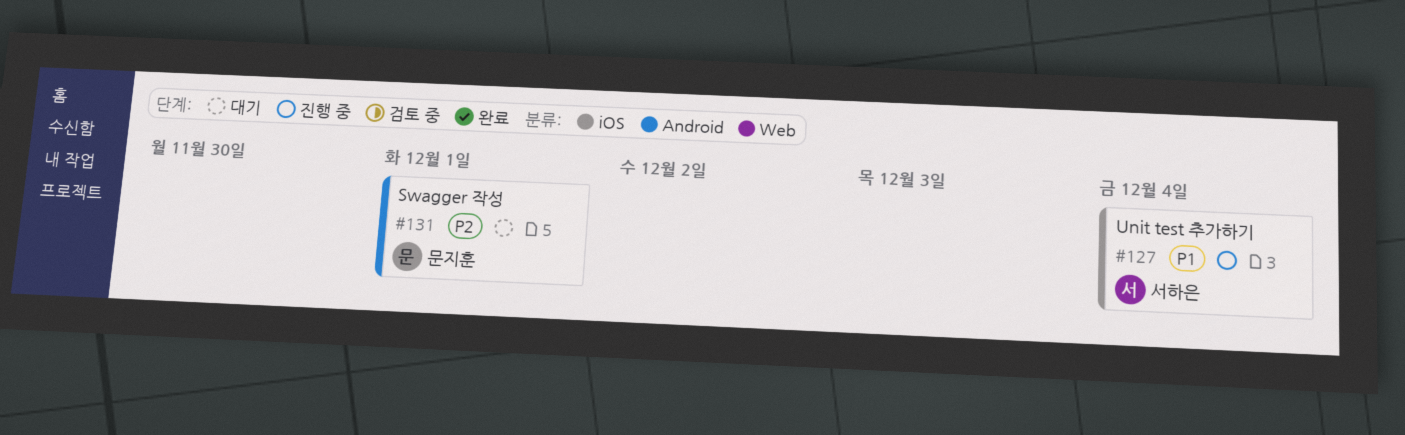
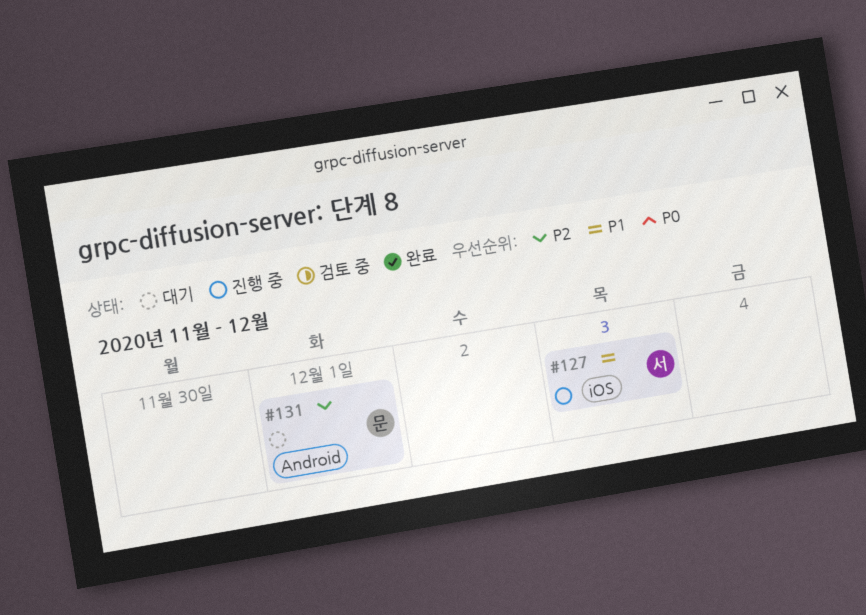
#127, due: Dec 4 -> Dec 3

